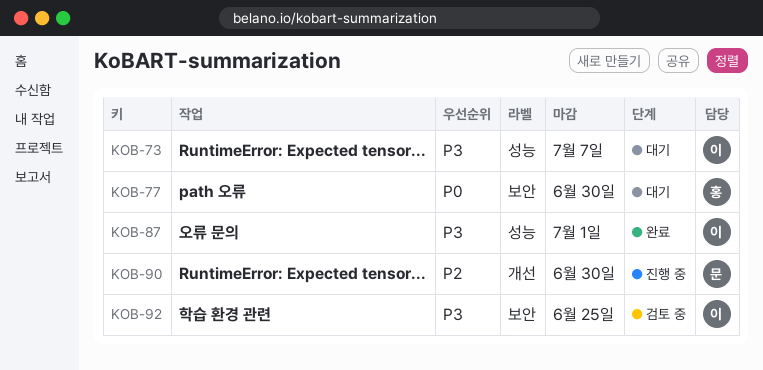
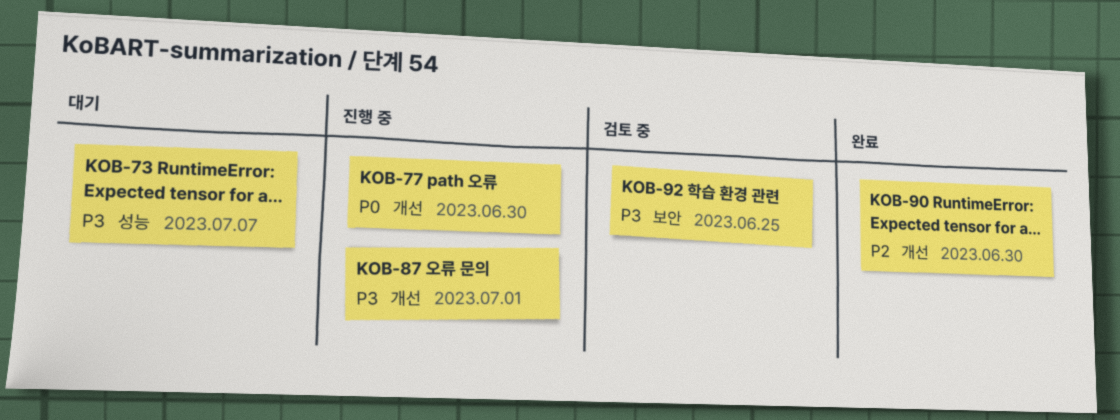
KOB-77, status: 대기 -> 진행 중
KOB-77, label: 보안 -> 개선
KOB-87, status: 완료 -> 진행 중
KOB-87, label: 성능 -> 개선
KOB-90, status: 진행 중 -> 완료

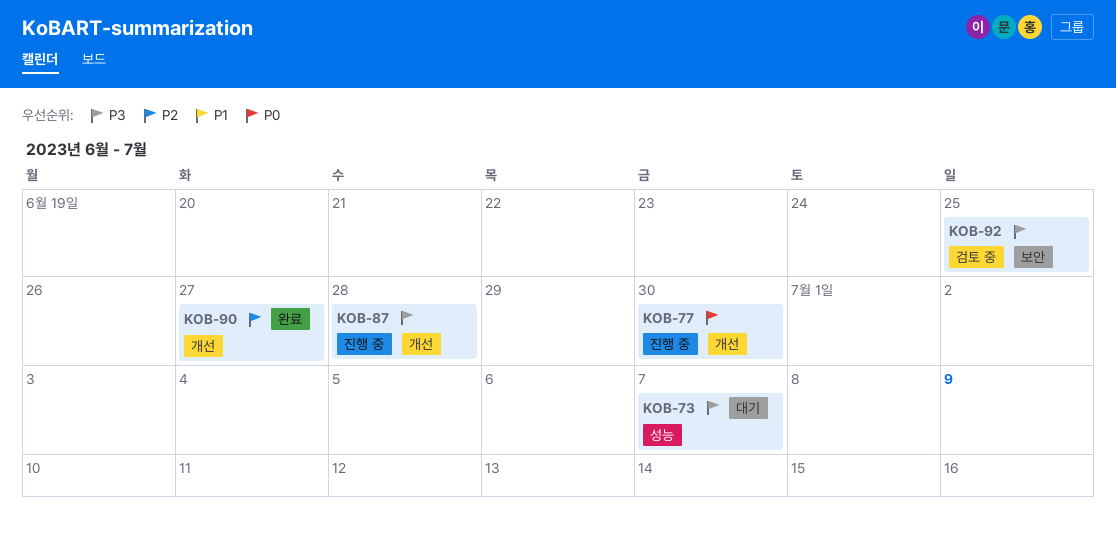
KOB-87, due: Jul 1 -> Jun 28
KOB-90, due: Jun 30 -> Jun 27

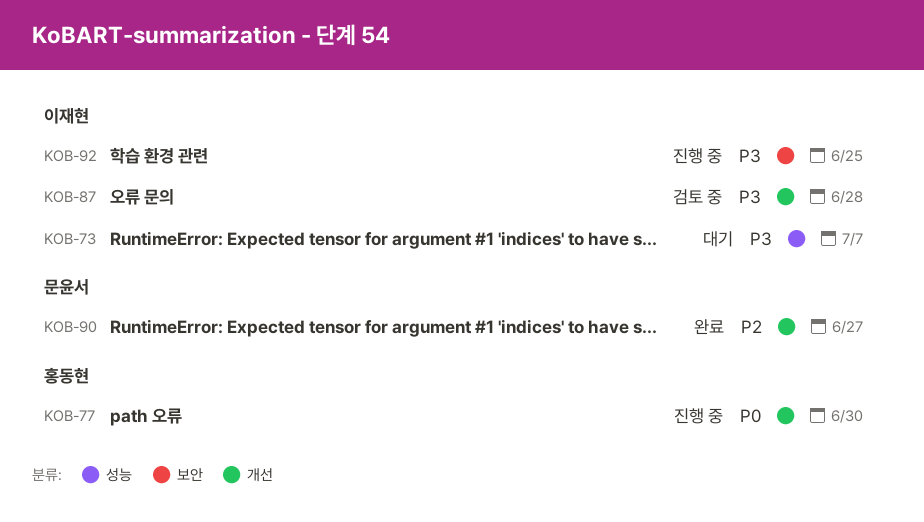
KOB-87, status: 진행 중 -> 검토 중
KOB-92, status: 검토 중 -> 진행 중

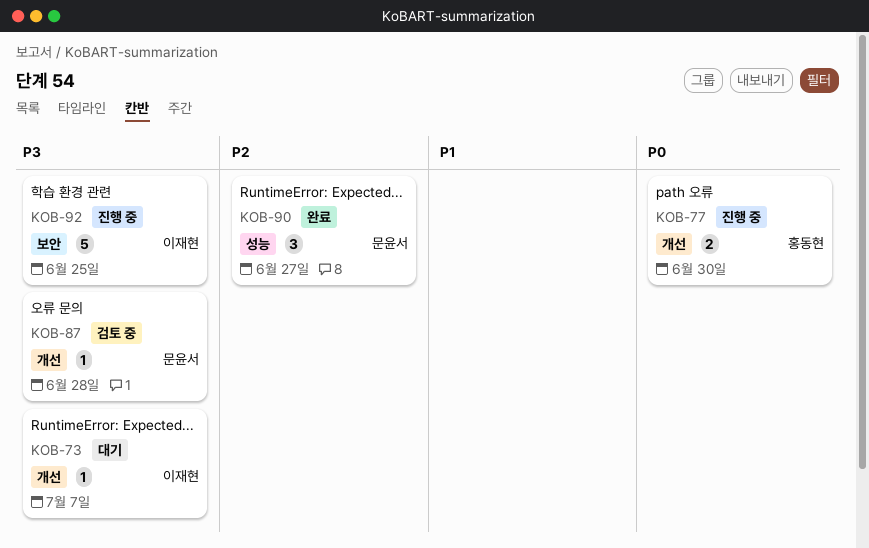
KOB-73, label: 성능 -> 개선
KOB-87, owner: 이재현 -> 문윤서
KOB-90, label: 개선 -> 성능

